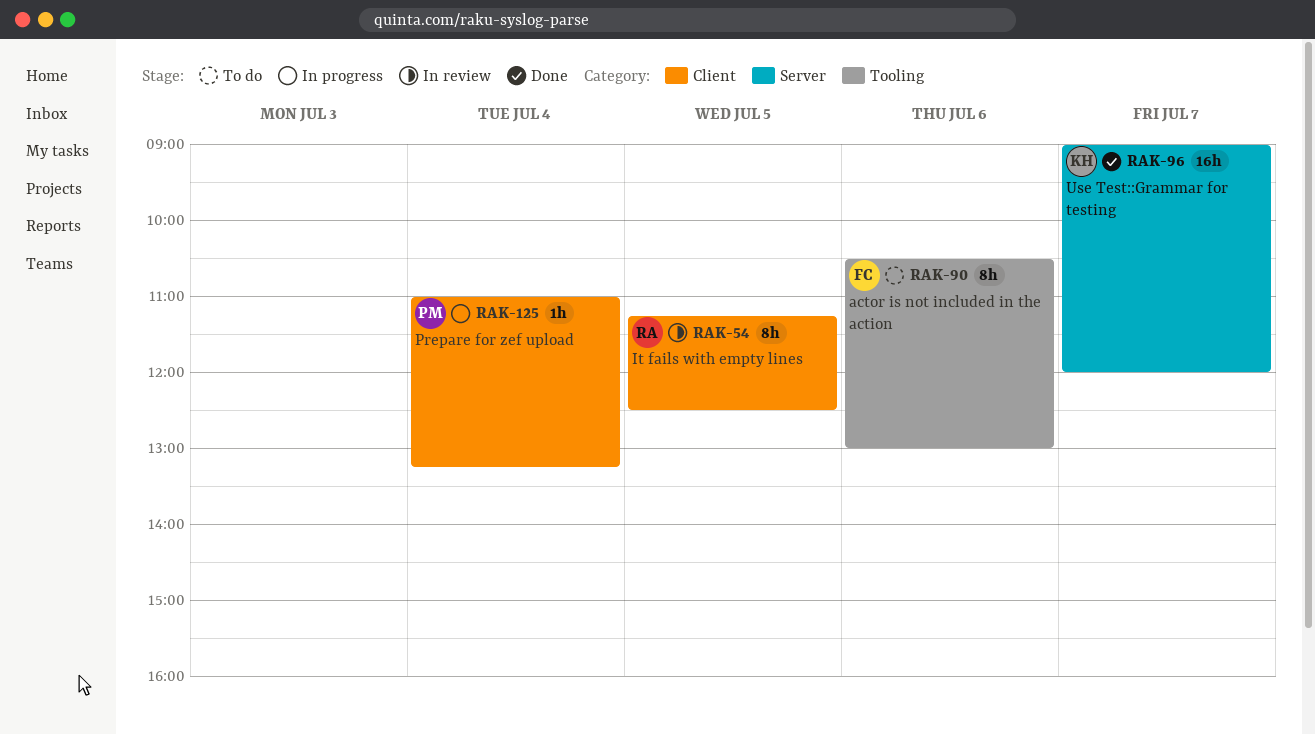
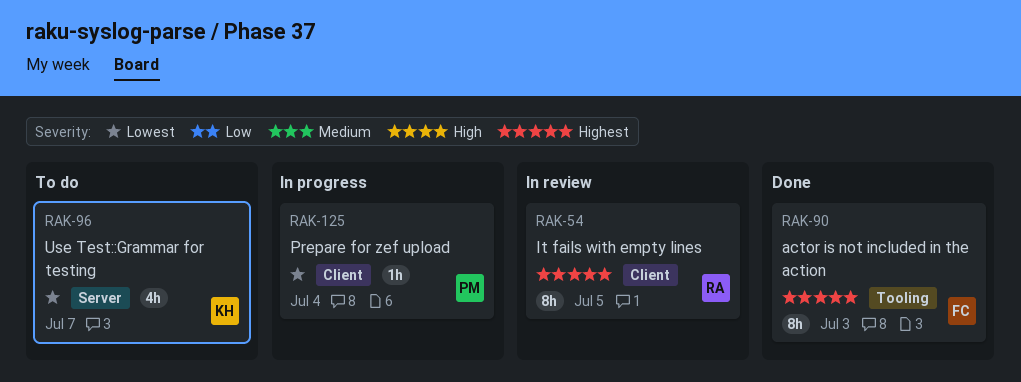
RAK-90, status: To do -> Done
RAK-90, day: Jul 6 -> Jul 3
RAK-96, status: Done -> To do
RAK-96, estimate: 16h -> 4h

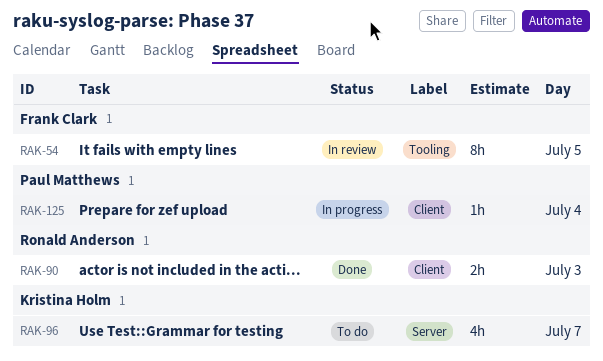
RAK-54, owner: Ronald Anderson -> Frank Clark
RAK-54, label: Client -> Tooling
RAK-90, owner: Frank Clark -> Ronald Anderson
RAK-90, label: Tooling -> Client
RAK-90, estimate: 8h -> 2h

